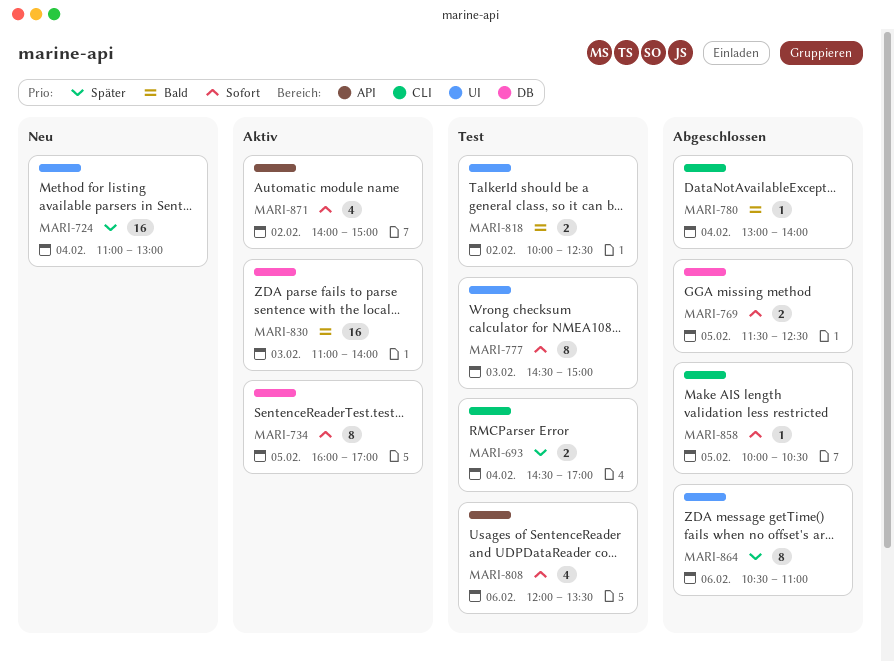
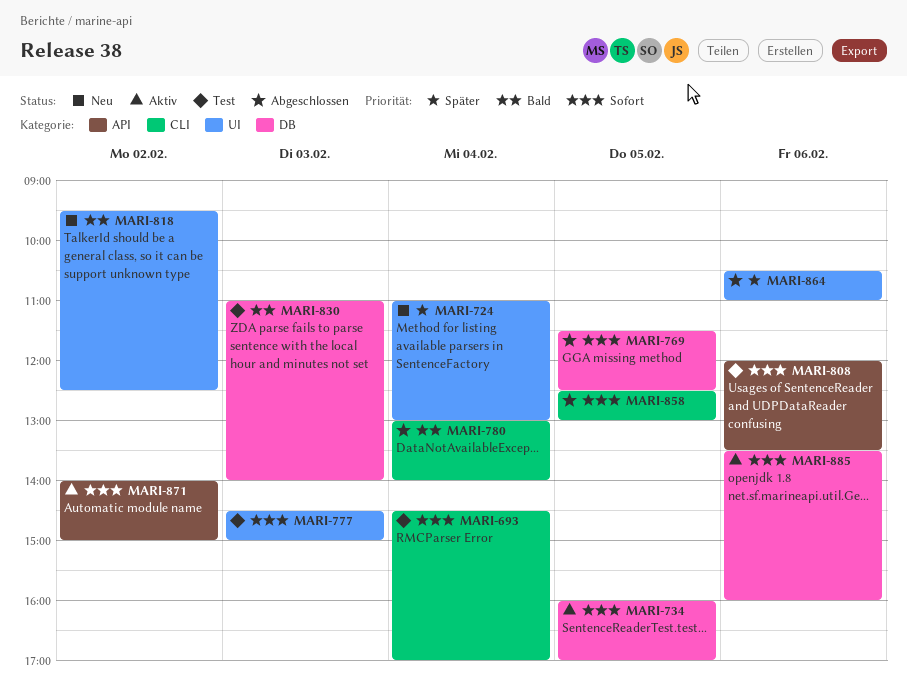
MARI-693, priority: Später -> Sofort
MARI-818, status: Test -> Neu
MARI-818, begins: 10:00 -> 09:30
MARI-830, status: Aktiv -> Test
MARI-858, begins: 10:00 -> 12:30
MARI-858, ends: 10:30 -> 13:00
MARI-885: none -> present

